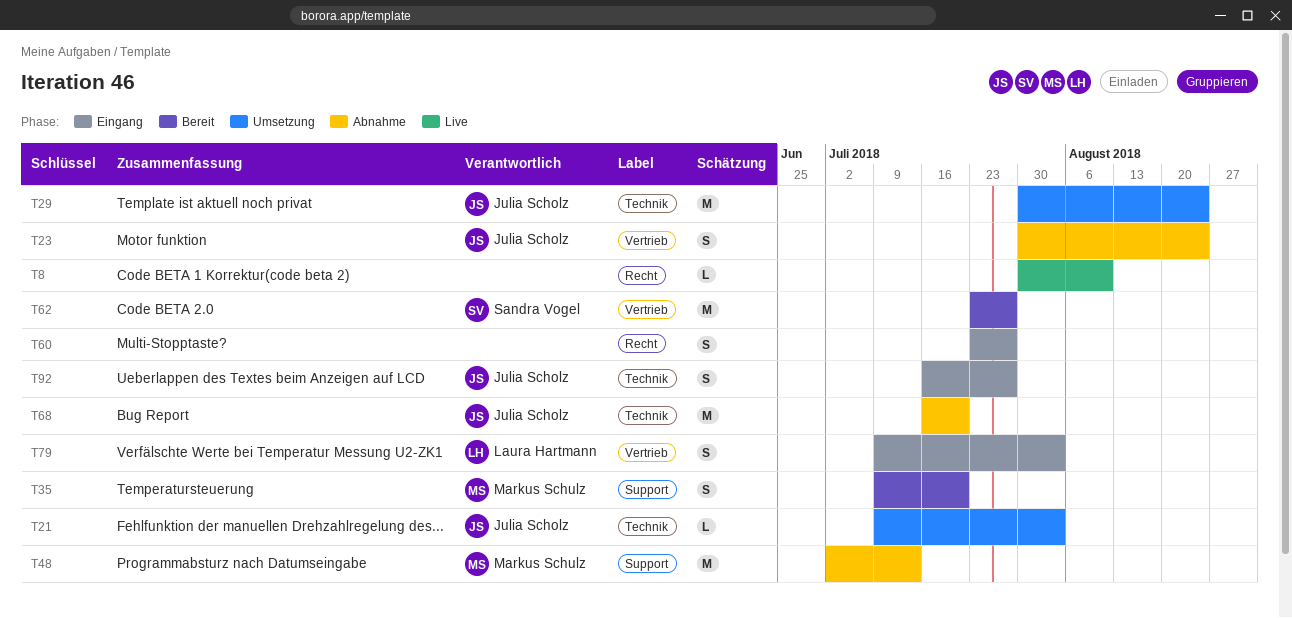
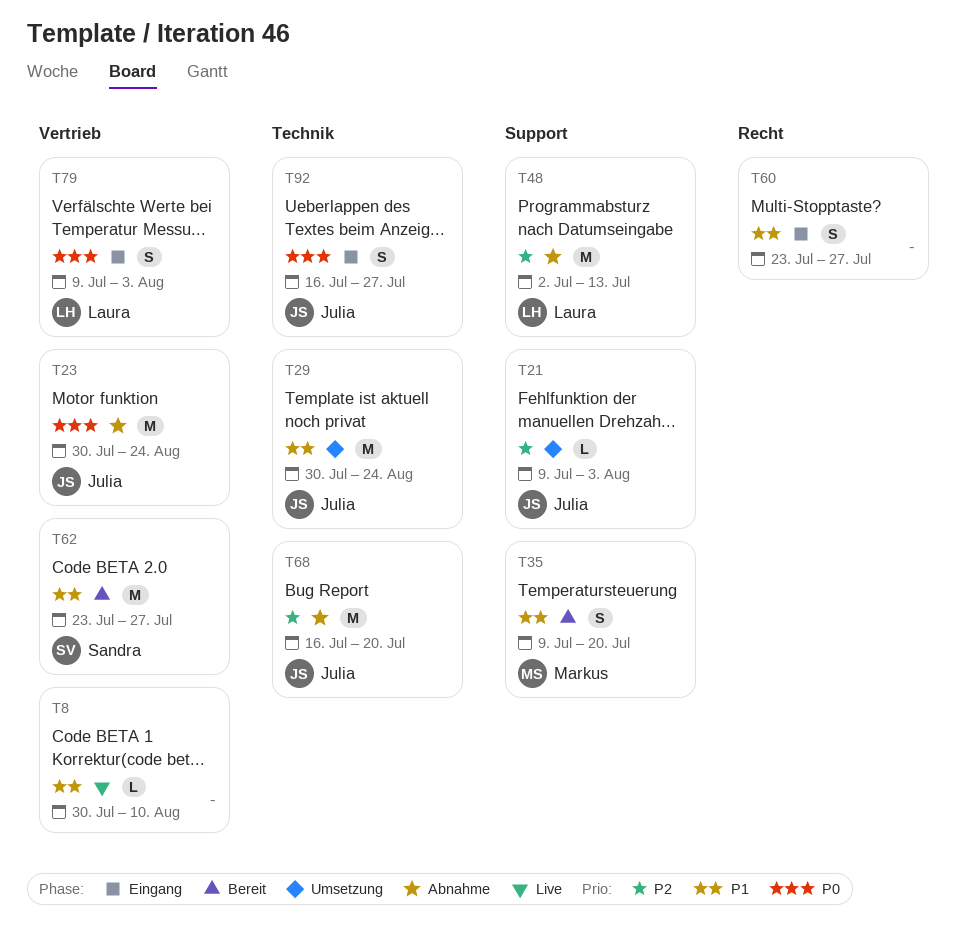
T8, label: Recht -> Vertrieb
T21, label: Technik -> Support
T23, estimate: S -> M
T48, owner: Markus Schulz -> Laura Hartmann

